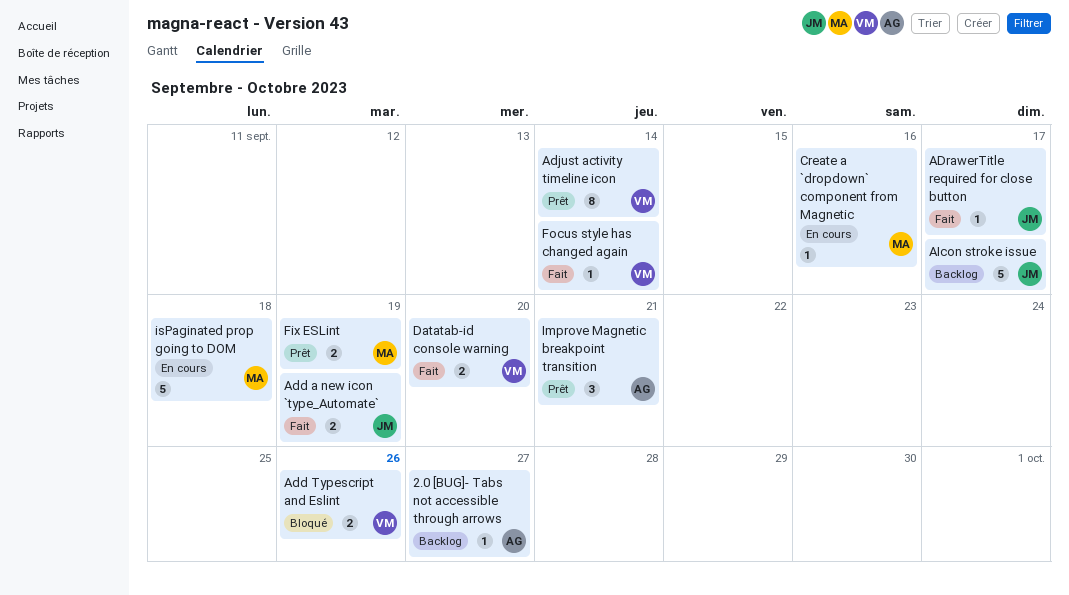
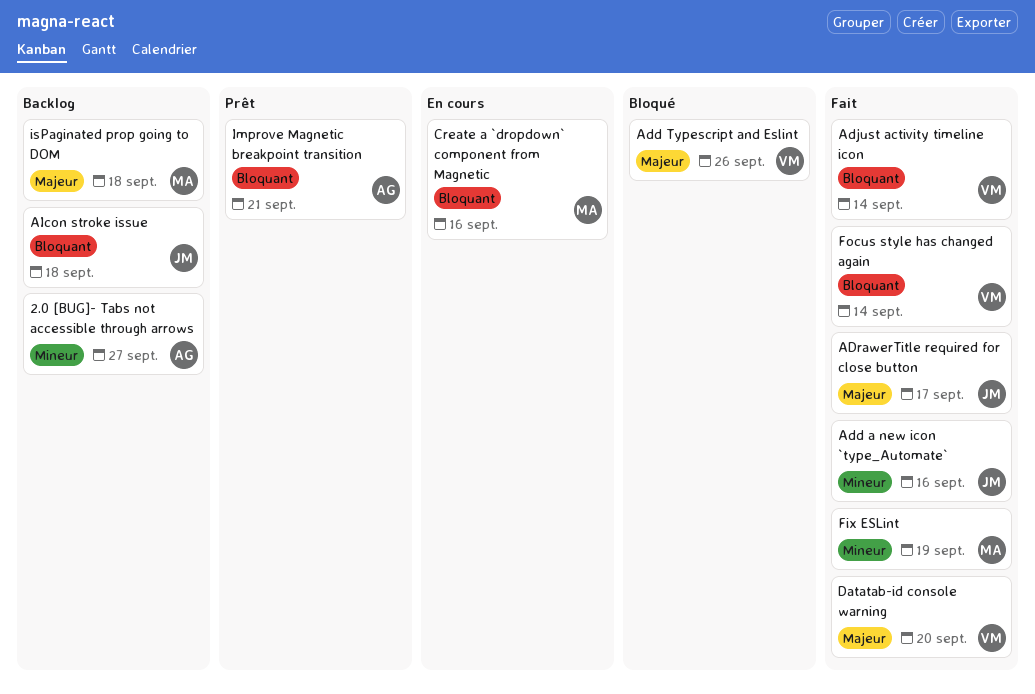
Add a new icon `type_Automate`, due: Sep 19 -> Sep 16
Adjust activity timeline icon, status: Prêt -> Fait
AIcon stroke issue, due: Sep 17 -> Sep 18
Fix ESLint, status: Prêt -> Fait
isPaginated prop going to DOM, status: En cours -> Backlog

